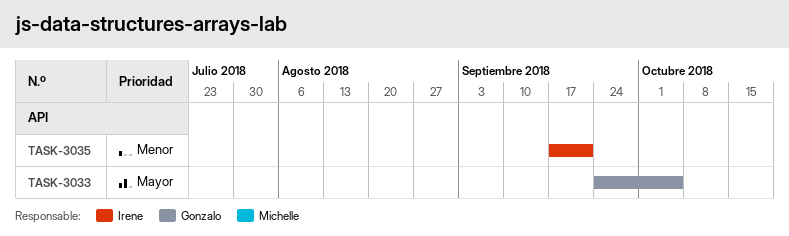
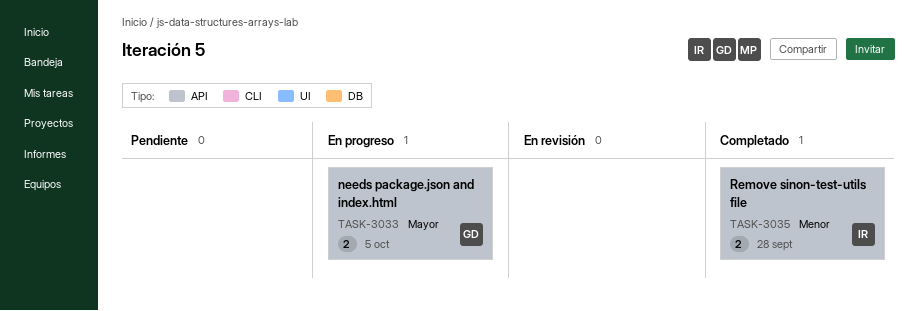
TASK-3035, due: Sep 21 -> Sep 28

